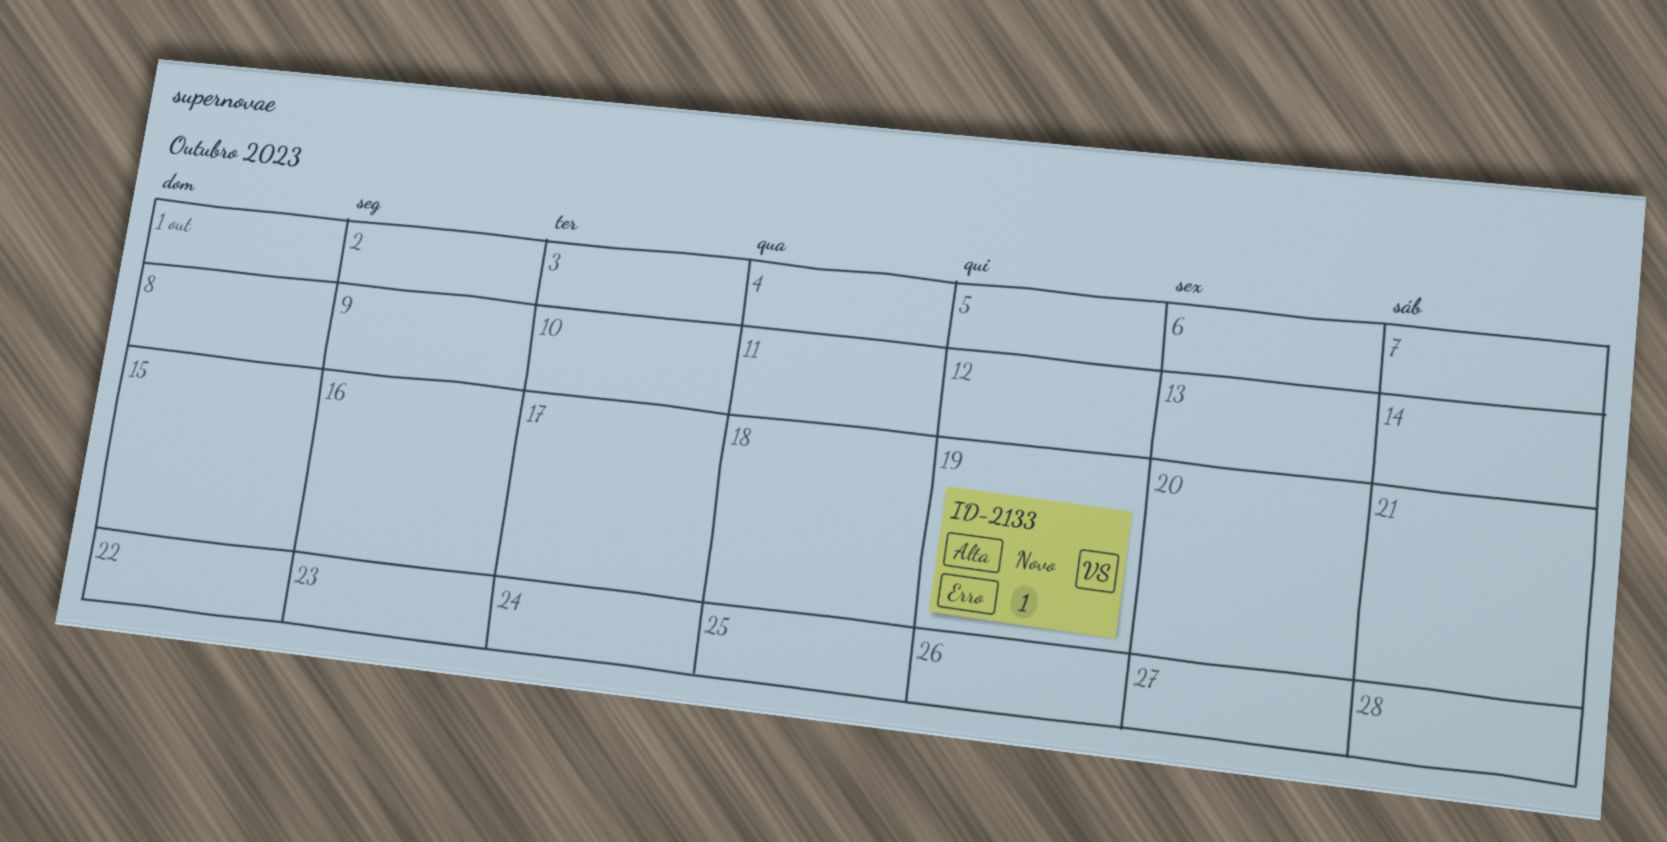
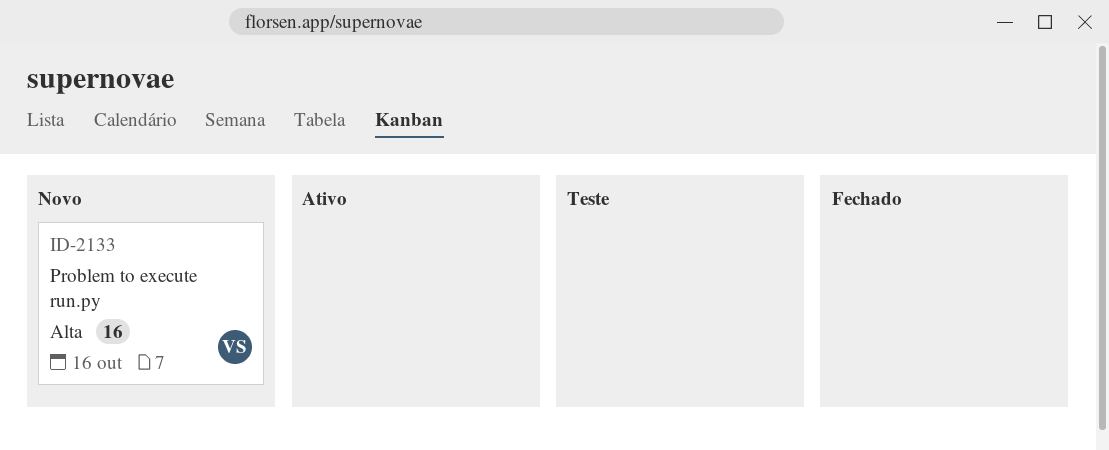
ID-2133, estimate: 1 -> 16
ID-2133, due: Oct 19 -> Oct 16

